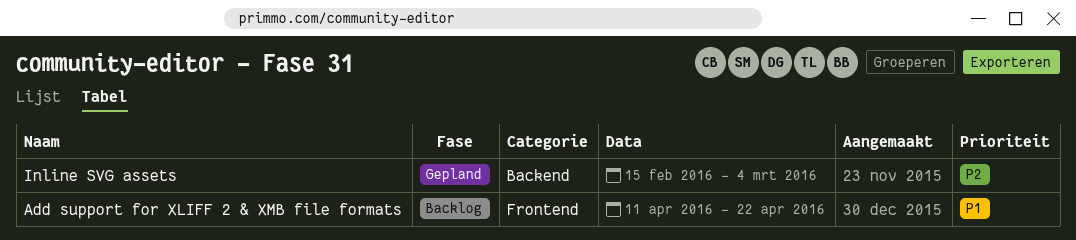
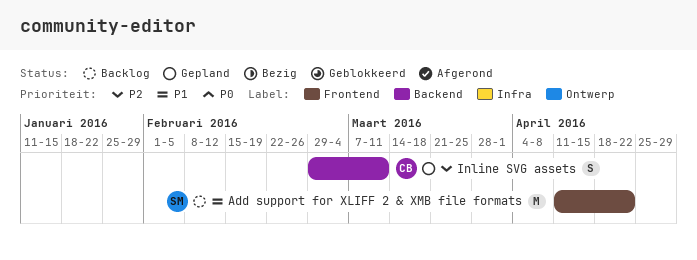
Inline SVG assets, start: Feb 15 -> Feb 29
Inline SVG assets, due: Mar 4 -> Mar 11

